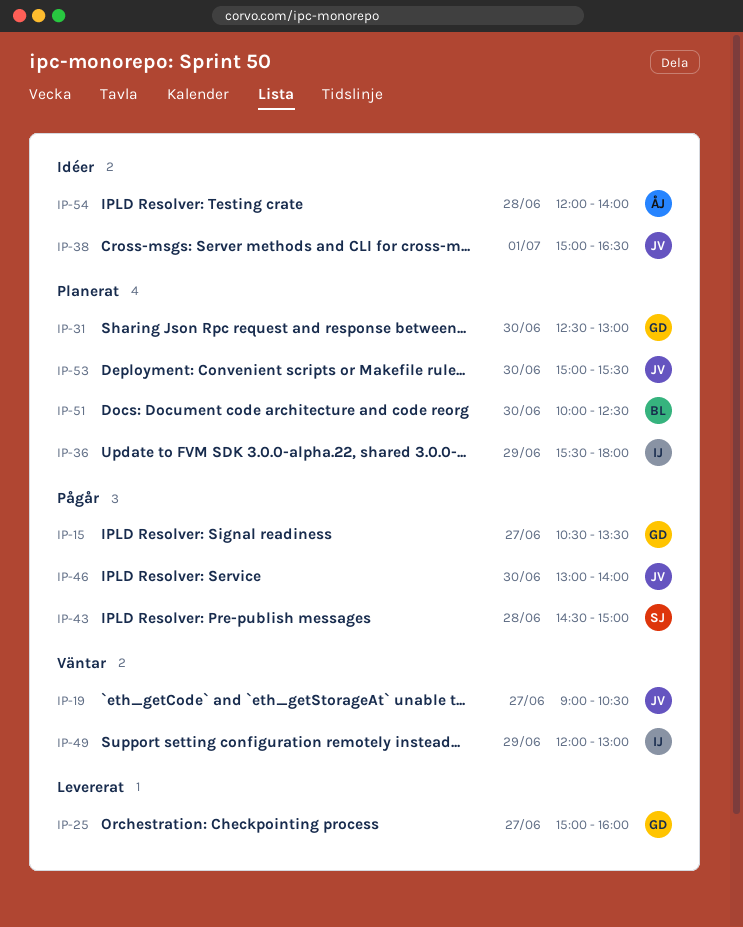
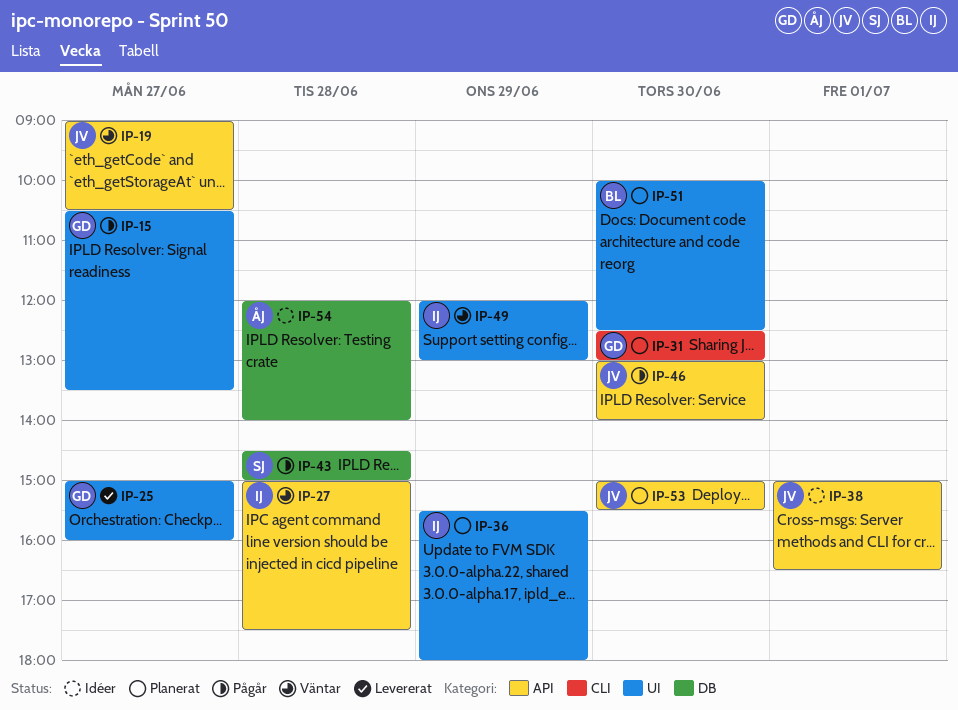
IP-27: none -> present

